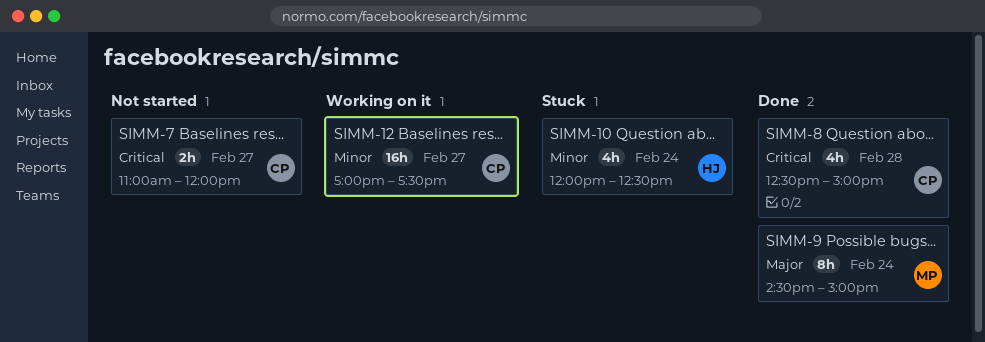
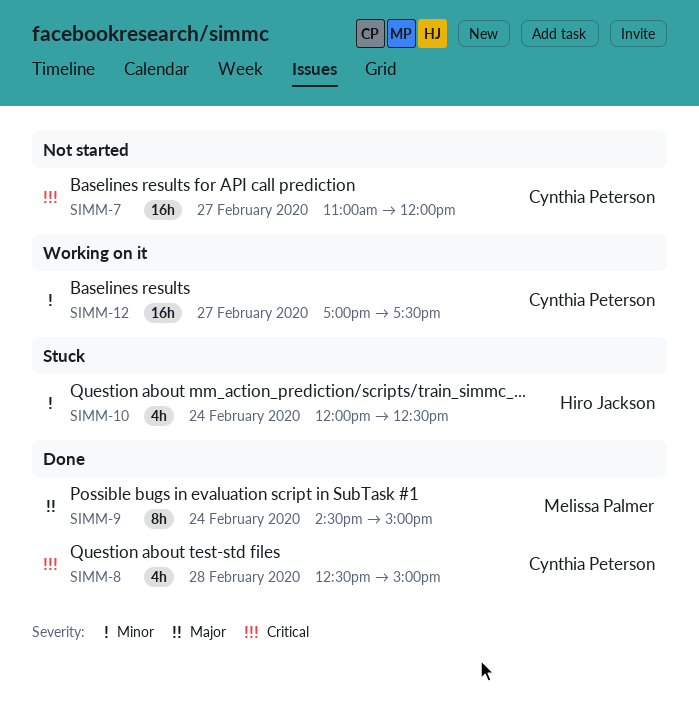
SIMM-7, estimate: 2h -> 16h

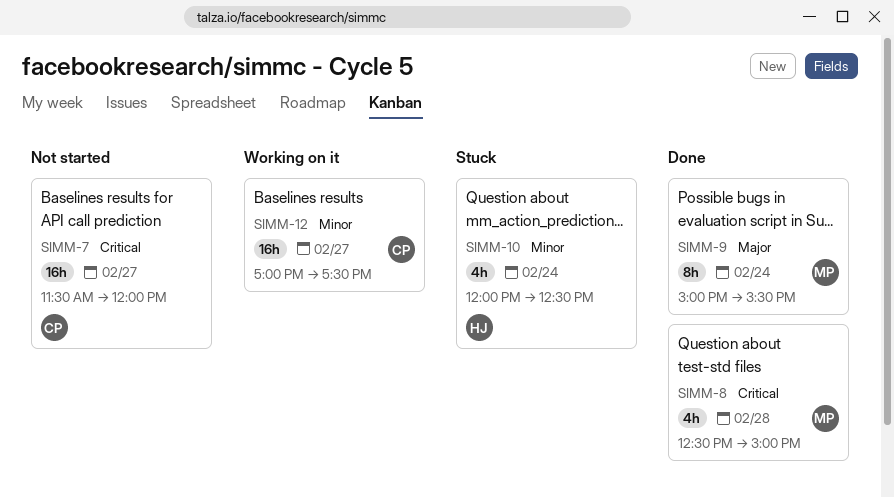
SIMM-7, begins: 11:00 -> 11:30
SIMM-8, owner: Cynthia Peterson -> Melissa Palmer
SIMM-9, begins: 14:30 -> 15:00
SIMM-9, ends: 15:00 -> 15:30

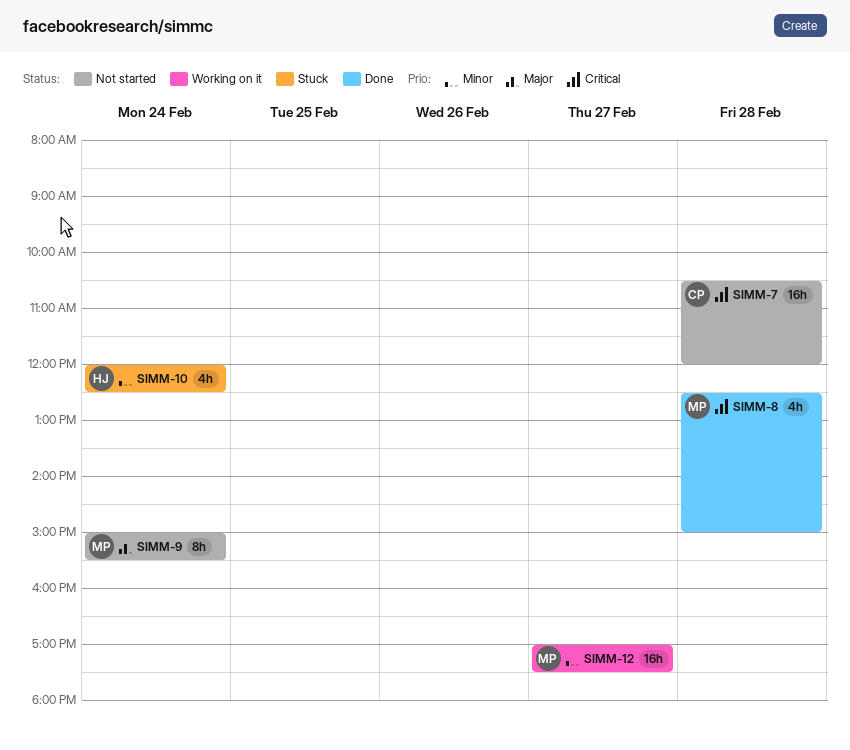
SIMM-7, day: Feb 27 -> Feb 28
SIMM-7, begins: 11:30 -> 10:30
SIMM-9, status: Done -> Not started
SIMM-12, owner: CP -> MP

